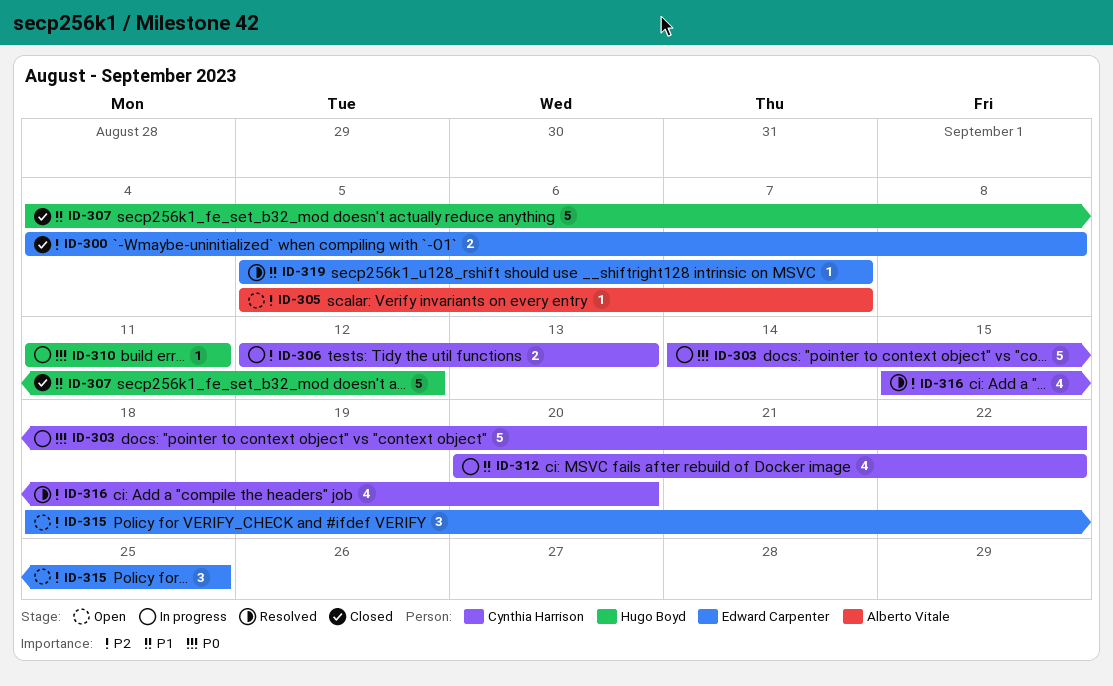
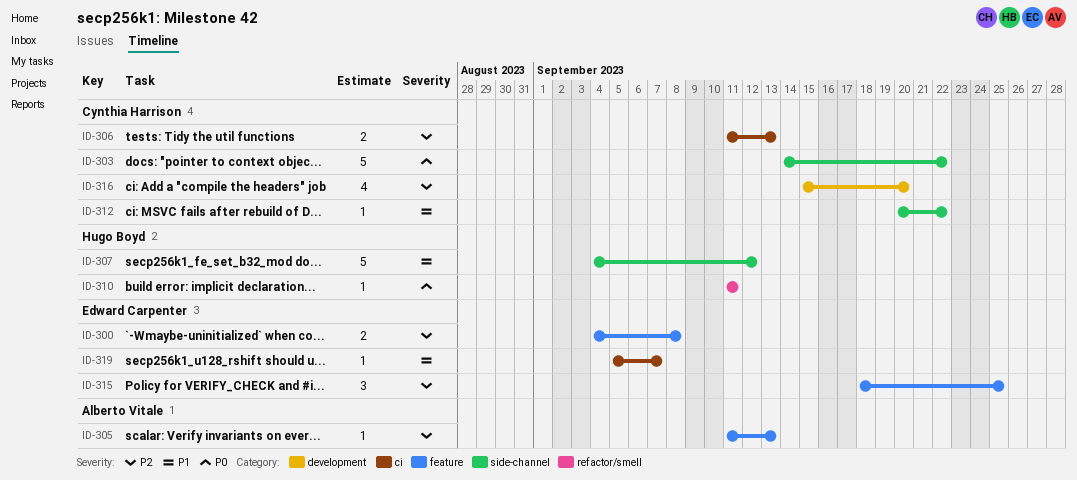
ID-305, start: Sep 5 -> Sep 11
ID-305, due: Sep 7 -> Sep 13
ID-306, start: Sep 12 -> Sep 11
ID-312, estimate: 4 -> 1

